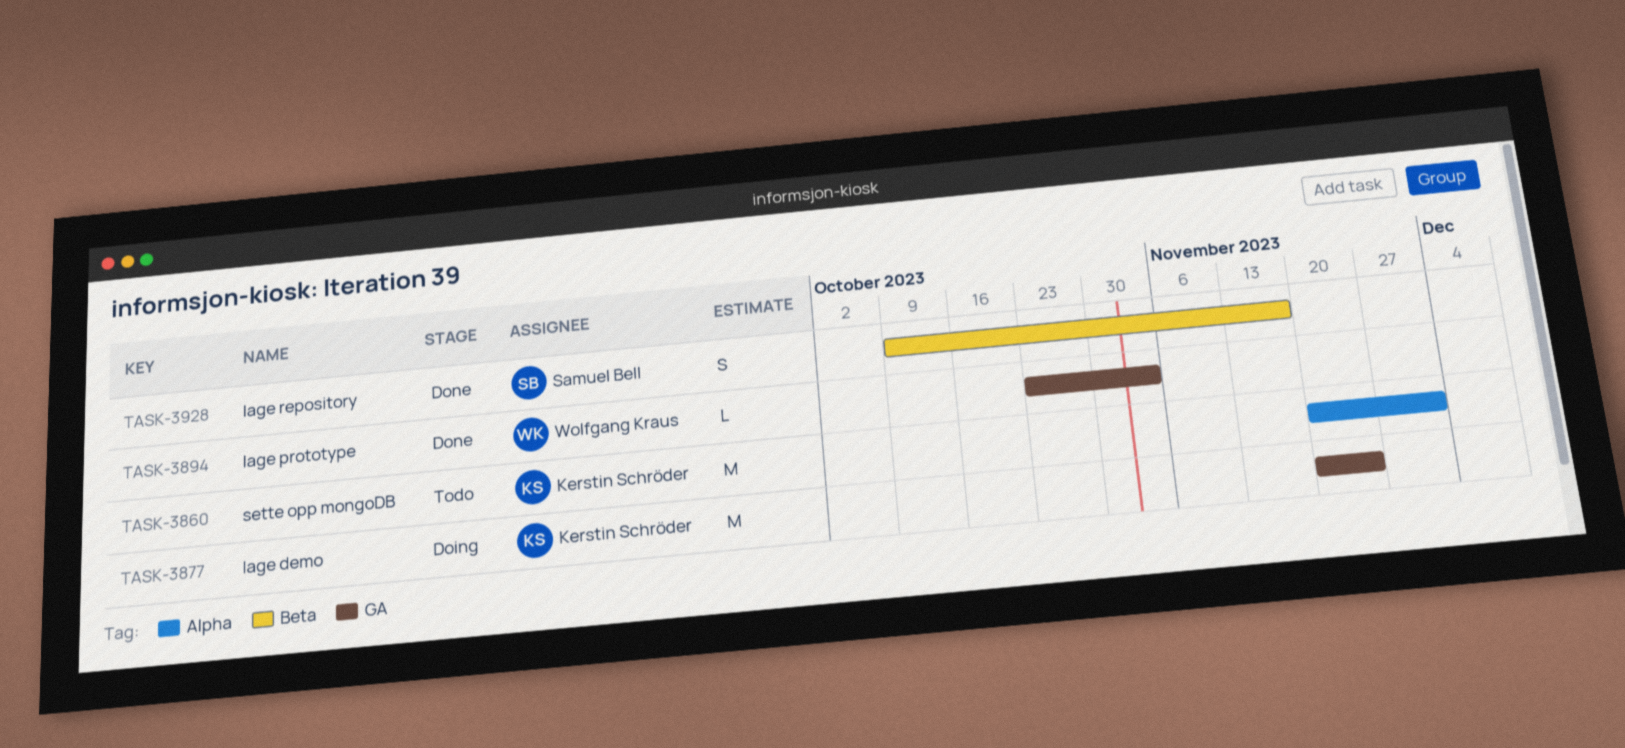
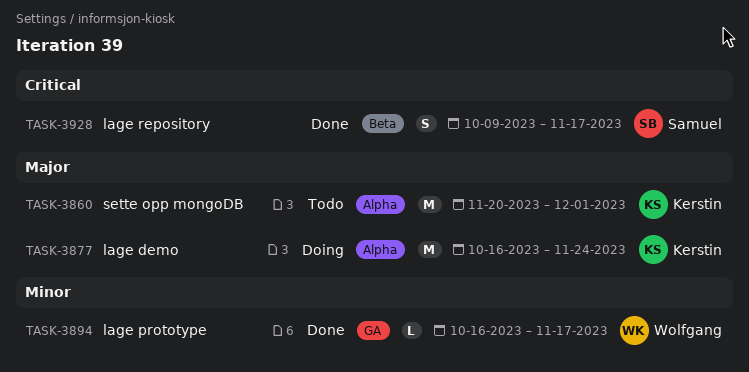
TASK-3877, label: GA -> Alpha
TASK-3877, start: Nov 20 -> Oct 16
TASK-3894, start: Oct 23 -> Oct 16
TASK-3894, due: Nov 3 -> Nov 17

